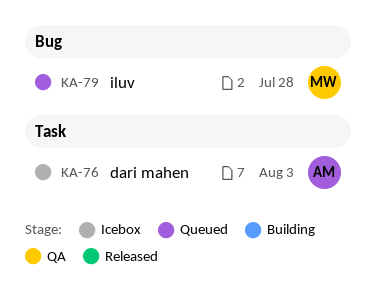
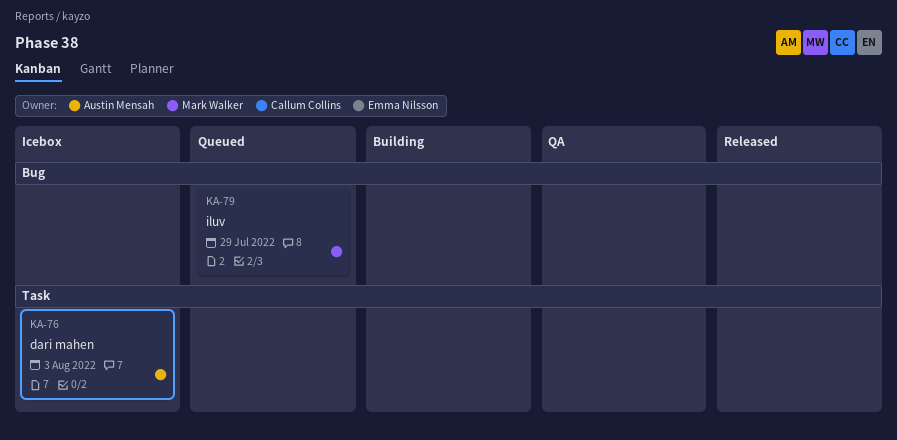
KA-79, due: Jul 28 -> Jul 29

